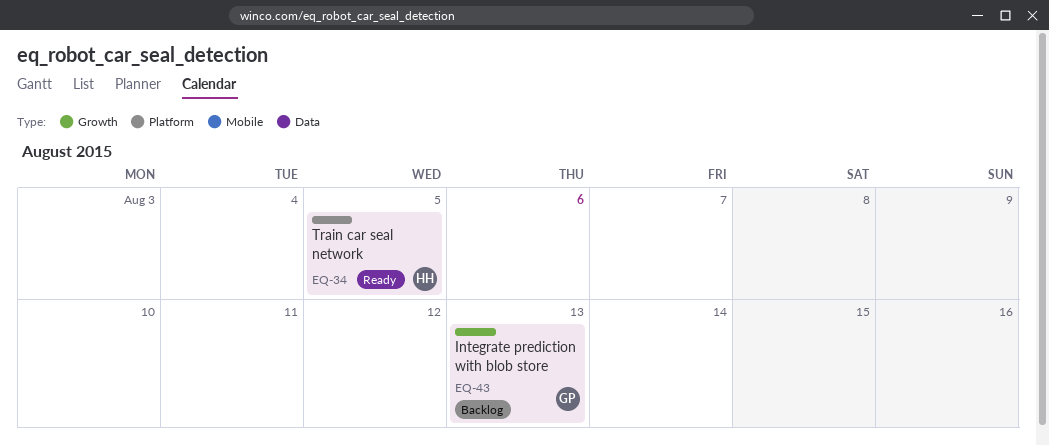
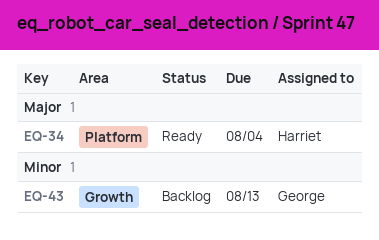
EQ-34, due: Aug 5 -> Aug 4

